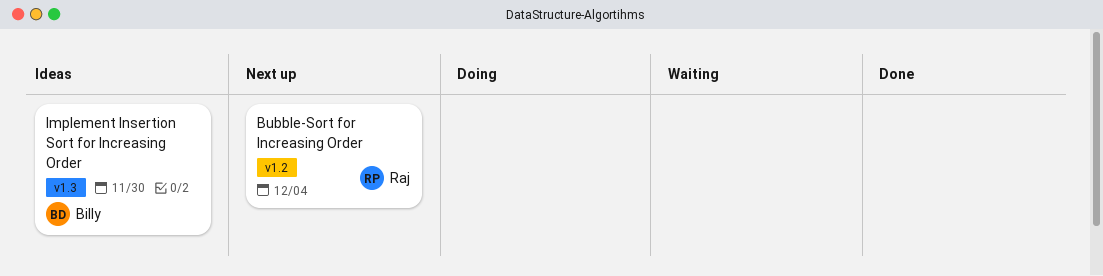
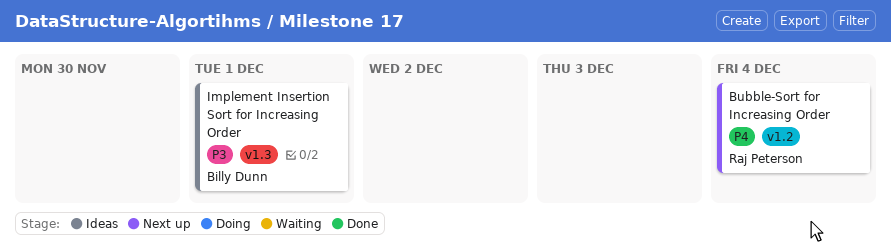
Implement Insertion Sort for Increasing Order, due: Nov 30 -> Dec 1

